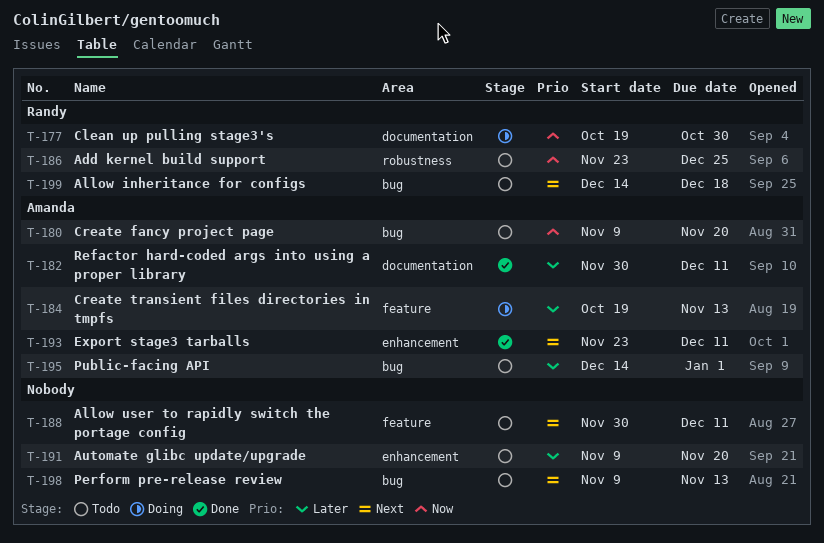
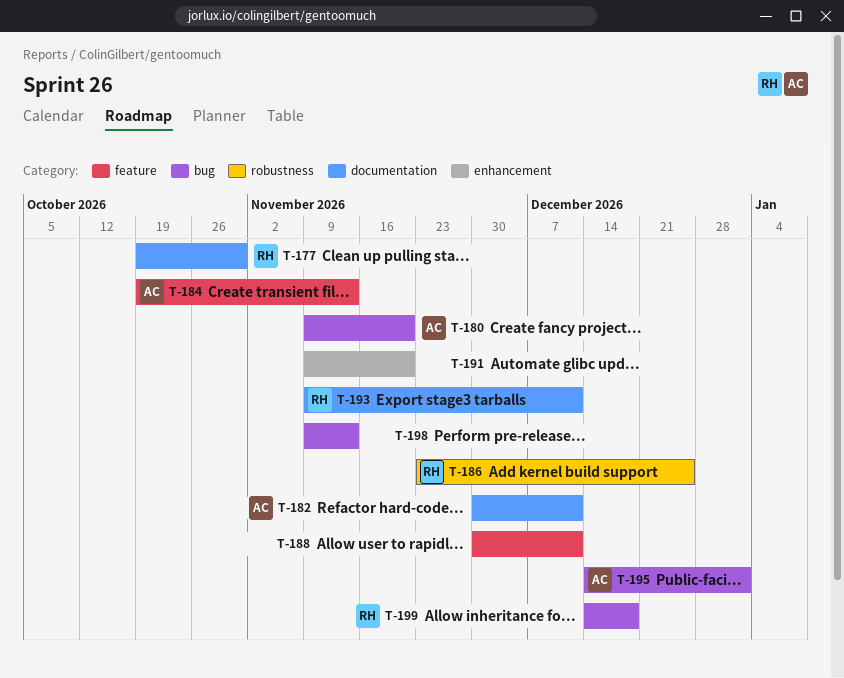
T-193, owner: Amanda -> Randy
T-193, label: enhancement -> documentation
T-193, start: Nov 23 -> Nov 9

